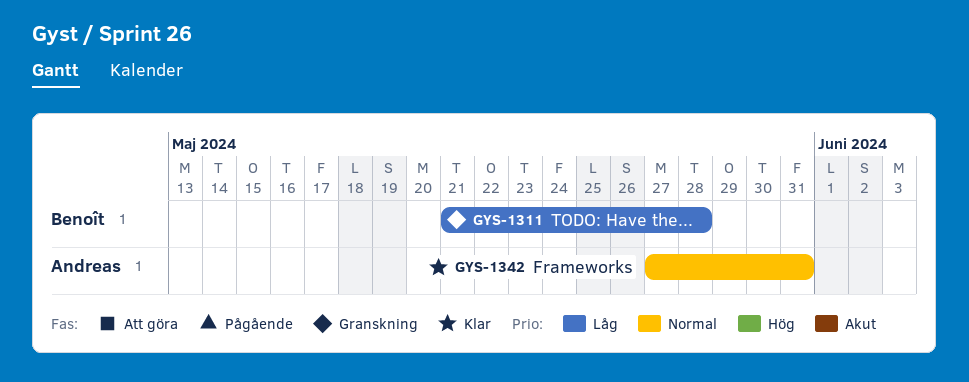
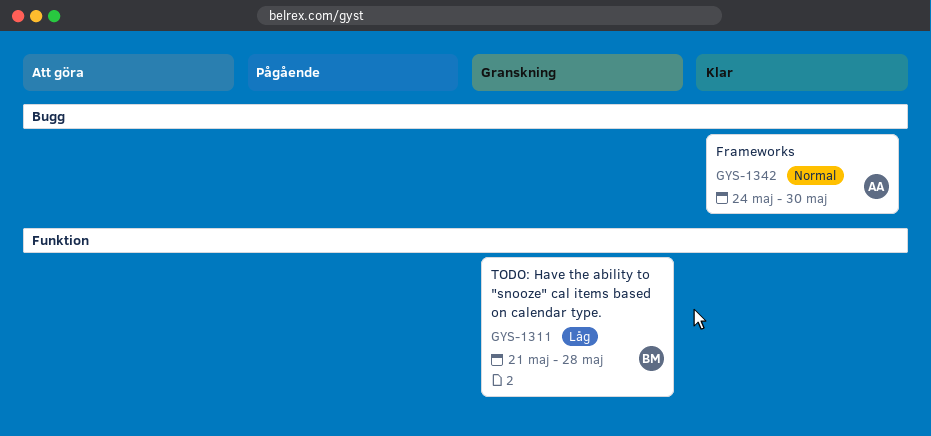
GYS-1342, start: May 27 -> May 24
GYS-1342, due: May 31 -> May 30

